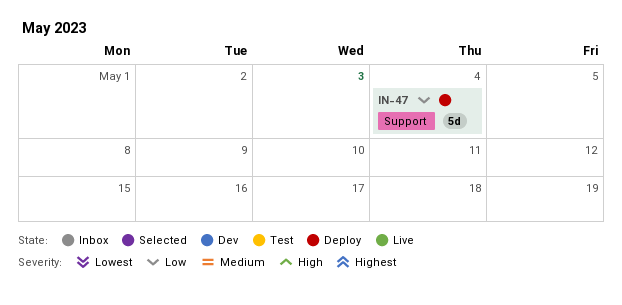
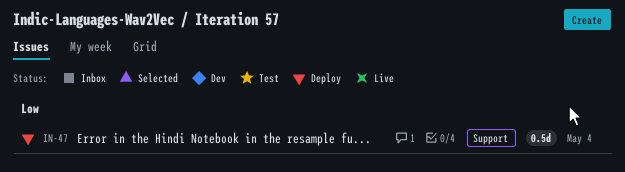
IN-47, estimate: 5d -> 0.5d

